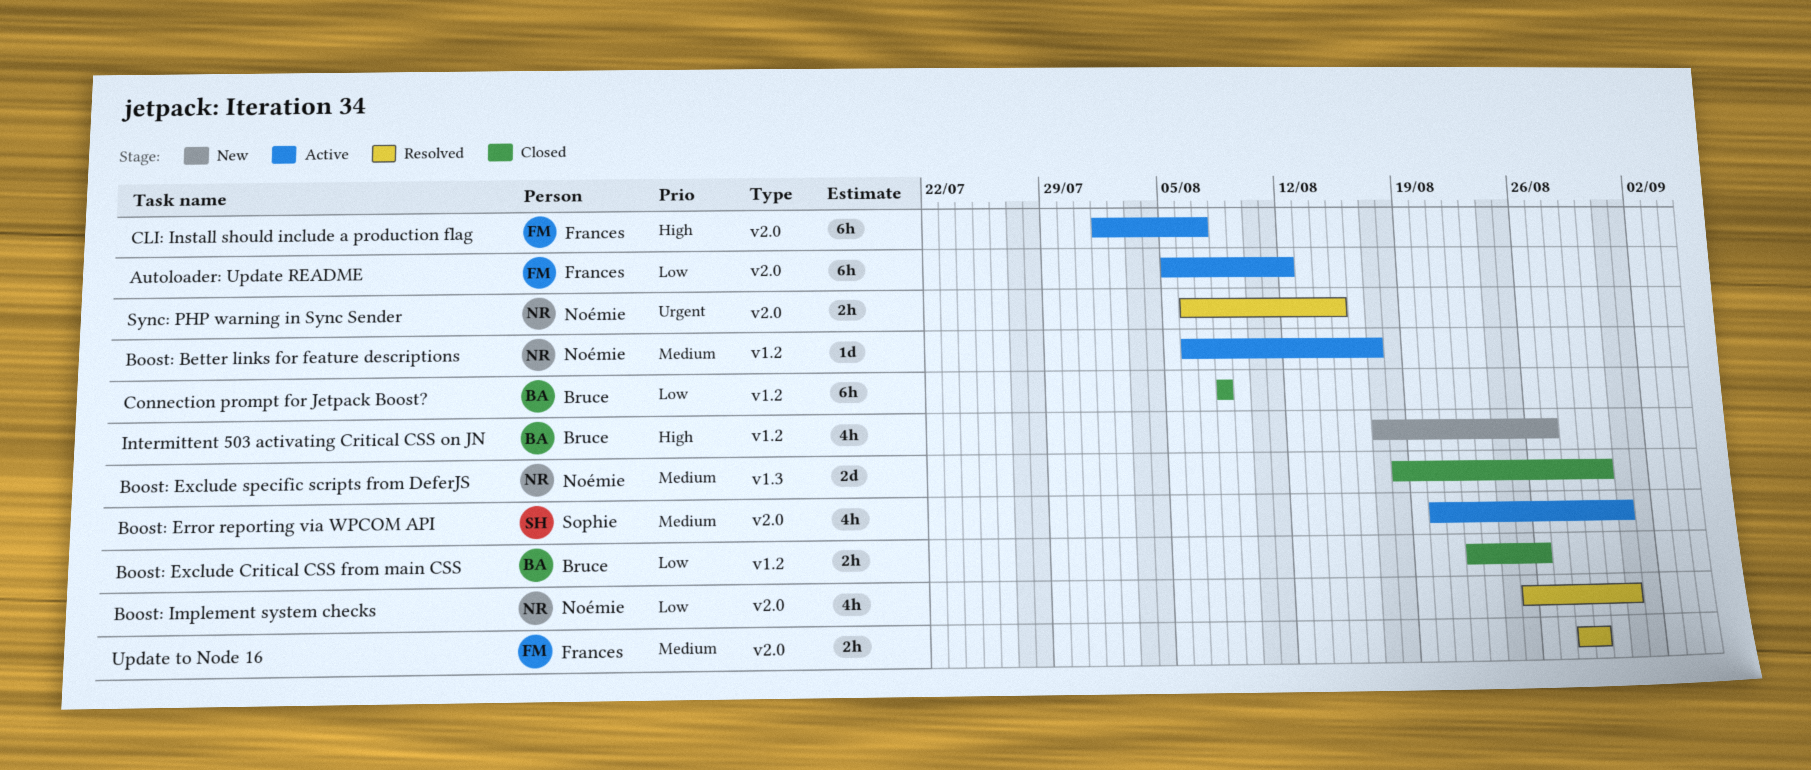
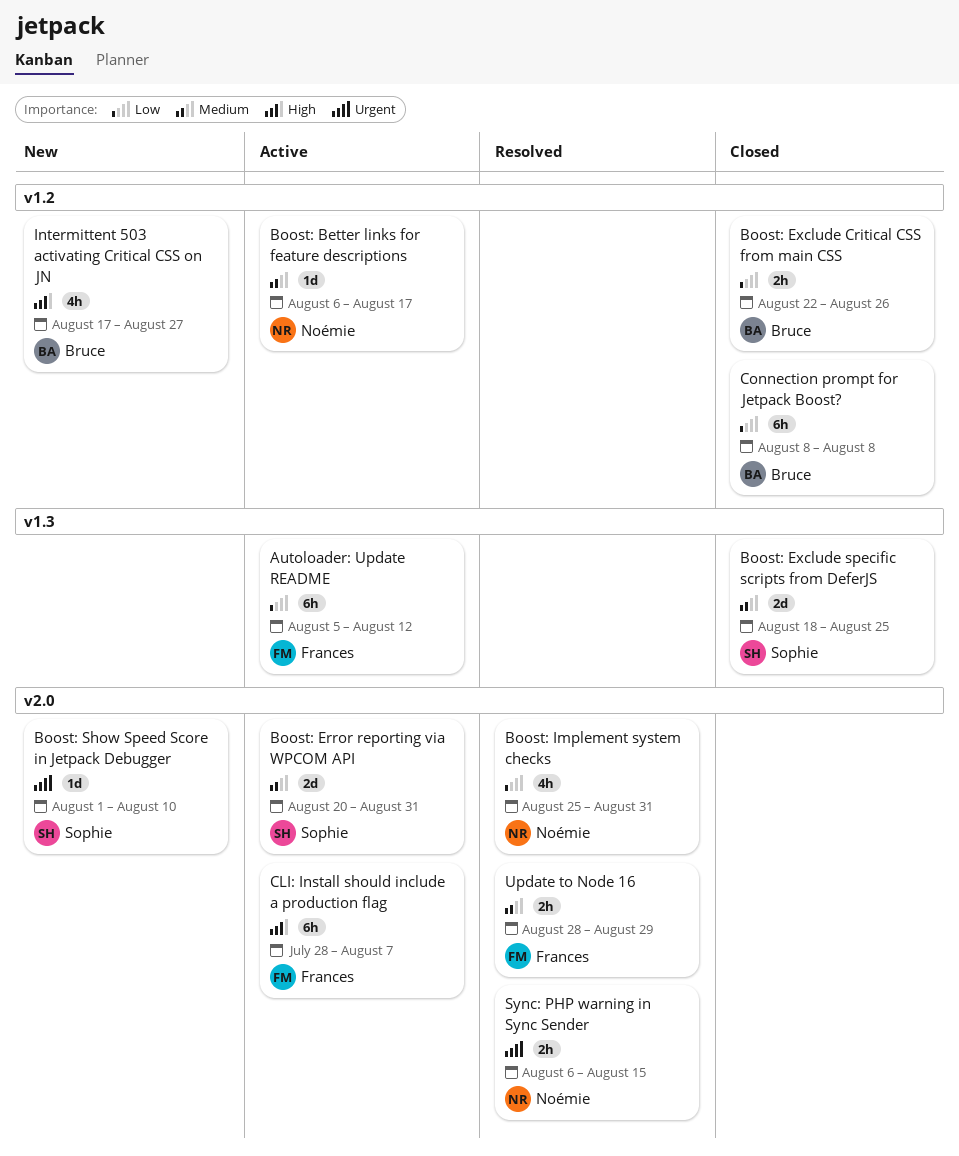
Autoloader: Update README, label: v2.0 -> v1.3
Boost: Error reporting via WPCOM API, estimate: 4h -> 2d
Boost: Exclude specific scripts from DeferJS, owner: Noémie -> Sophie
Boost: Exclude specific scripts from DeferJS, due: Aug 30 -> Aug 25
Boost: Show Speed Score in Jetpack Debugger: none -> present
CLI: Install should include a production flag, start: Aug 1 -> Jul 28

